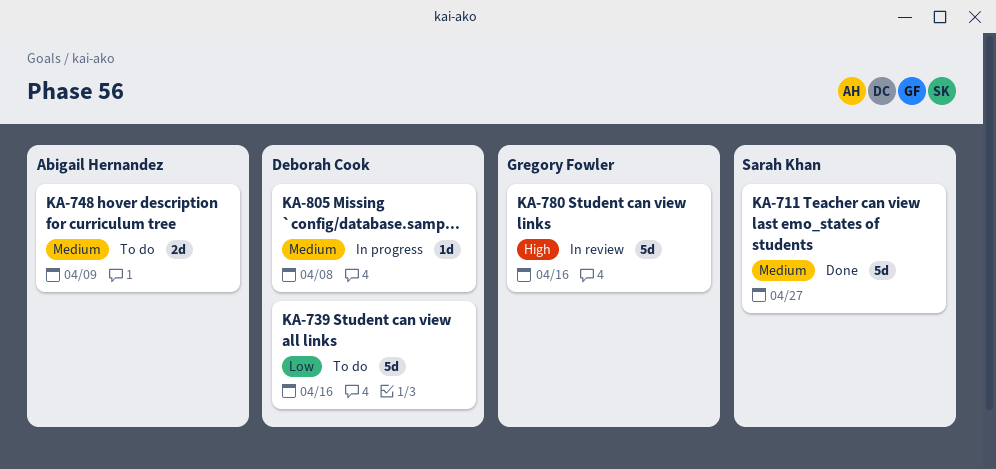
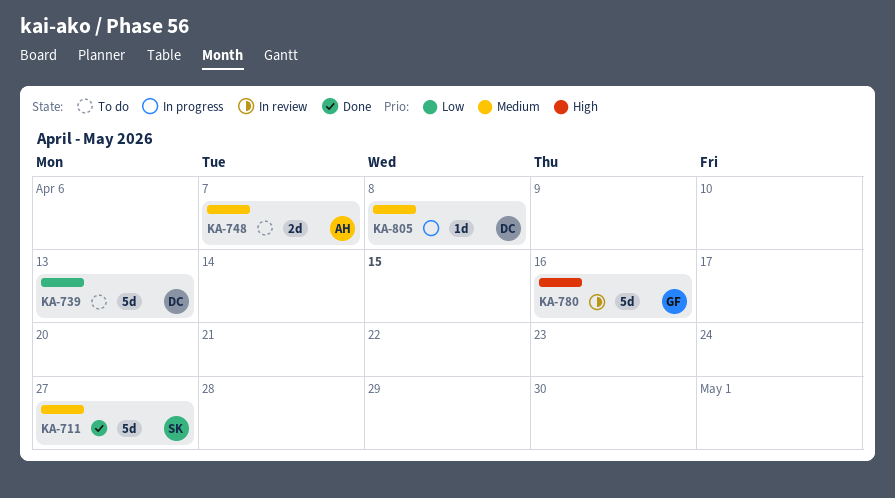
KA-739, due: Apr 16 -> Apr 13
KA-748, due: Apr 9 -> Apr 7

